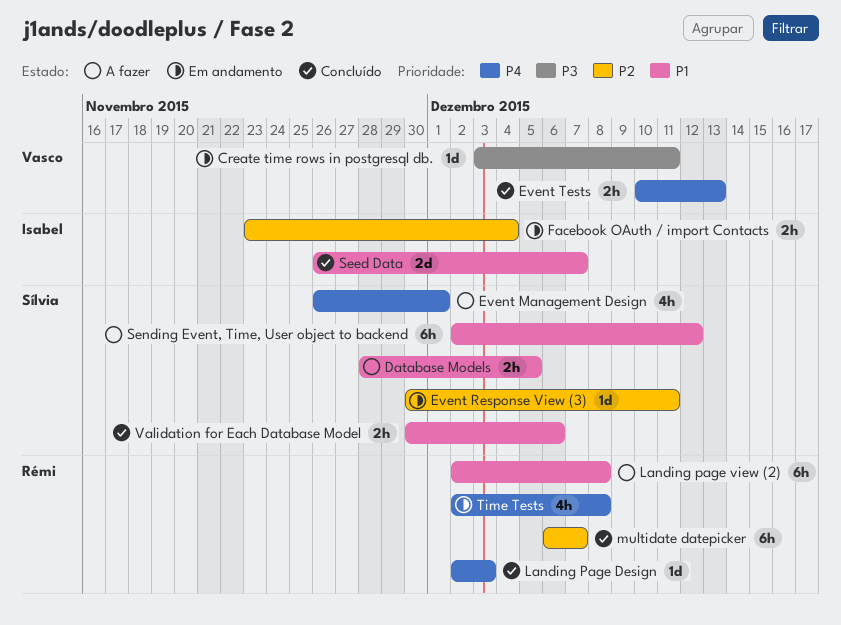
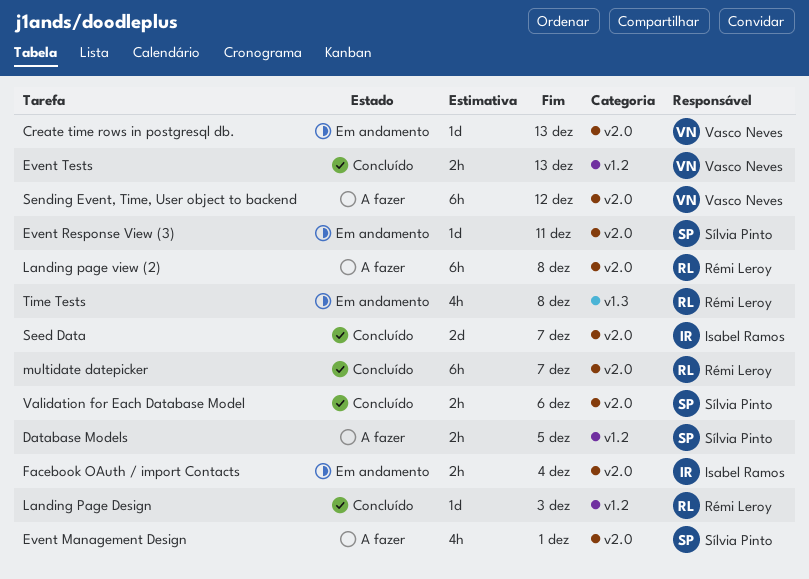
Create time rows in postgresql db., due: Dec 11 -> Dec 13
Sending Event, Time, User object to backend, owner: Sílvia Pinto -> Vasco Neves

